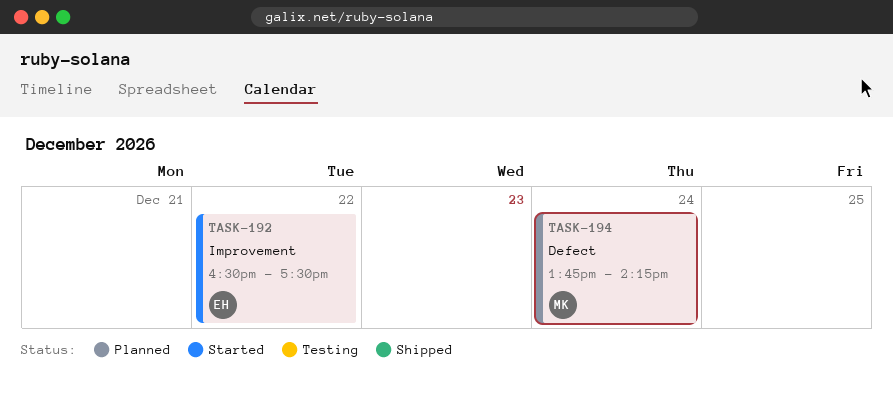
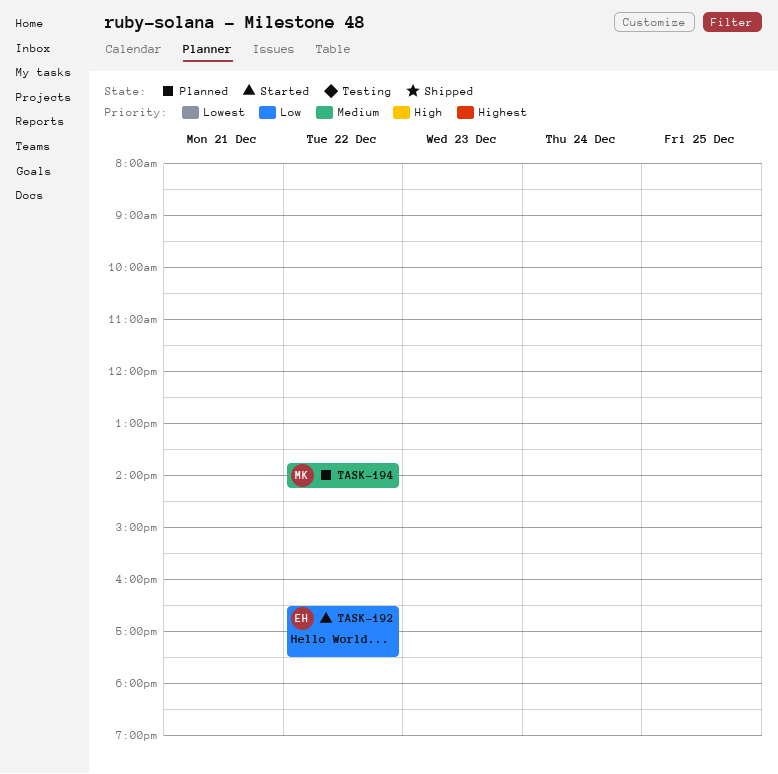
TASK-194, day: Dec 24 -> Dec 22

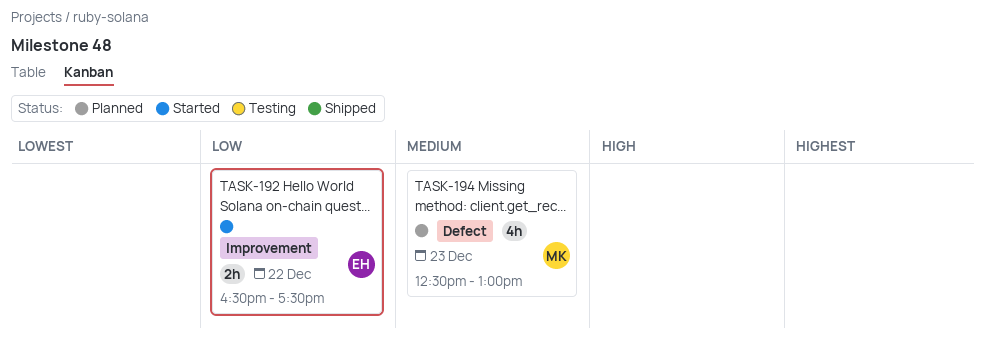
TASK-194, day: Dec 22 -> Dec 23
TASK-194, begins: 13:45 -> 12:30
TASK-194, ends: 14:15 -> 13:00

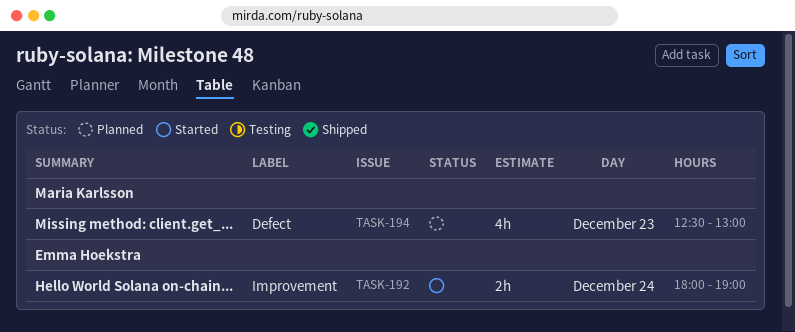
TASK-192, day: Dec 22 -> Dec 24
TASK-192, begins: 16:30 -> 18:00
TASK-192, ends: 17:30 -> 19:00

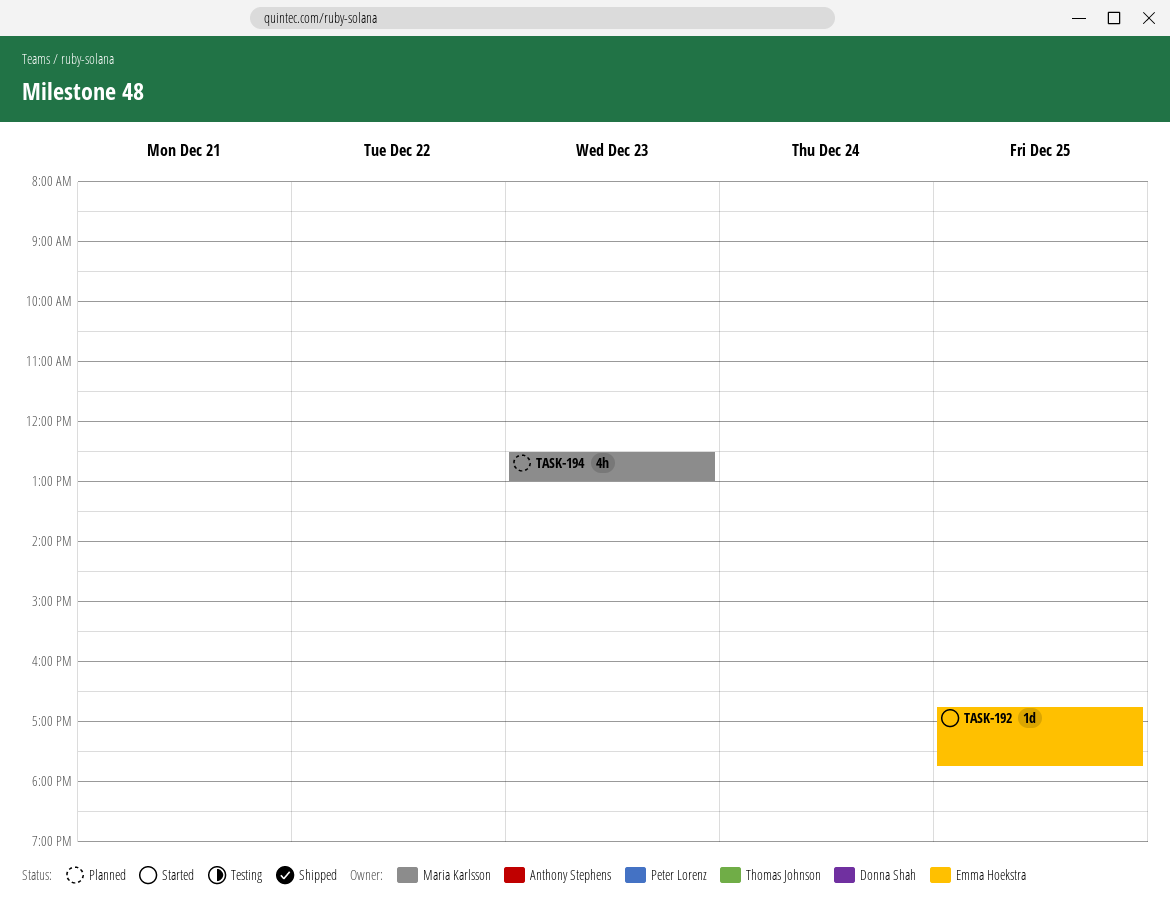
TASK-192, estimate: 2h -> 1d
TASK-192, day: Dec 24 -> Dec 25
TASK-192, begins: 18:00 -> 16:45
TASK-192, ends: 19:00 -> 17:45

